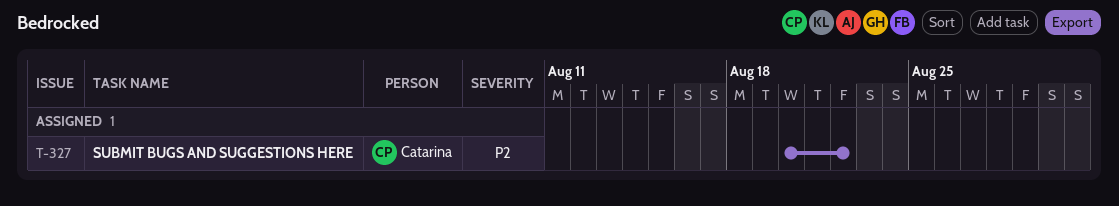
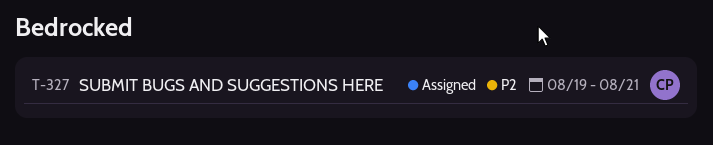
T-327, start: Aug 20 -> Aug 19
T-327, due: Aug 22 -> Aug 21

